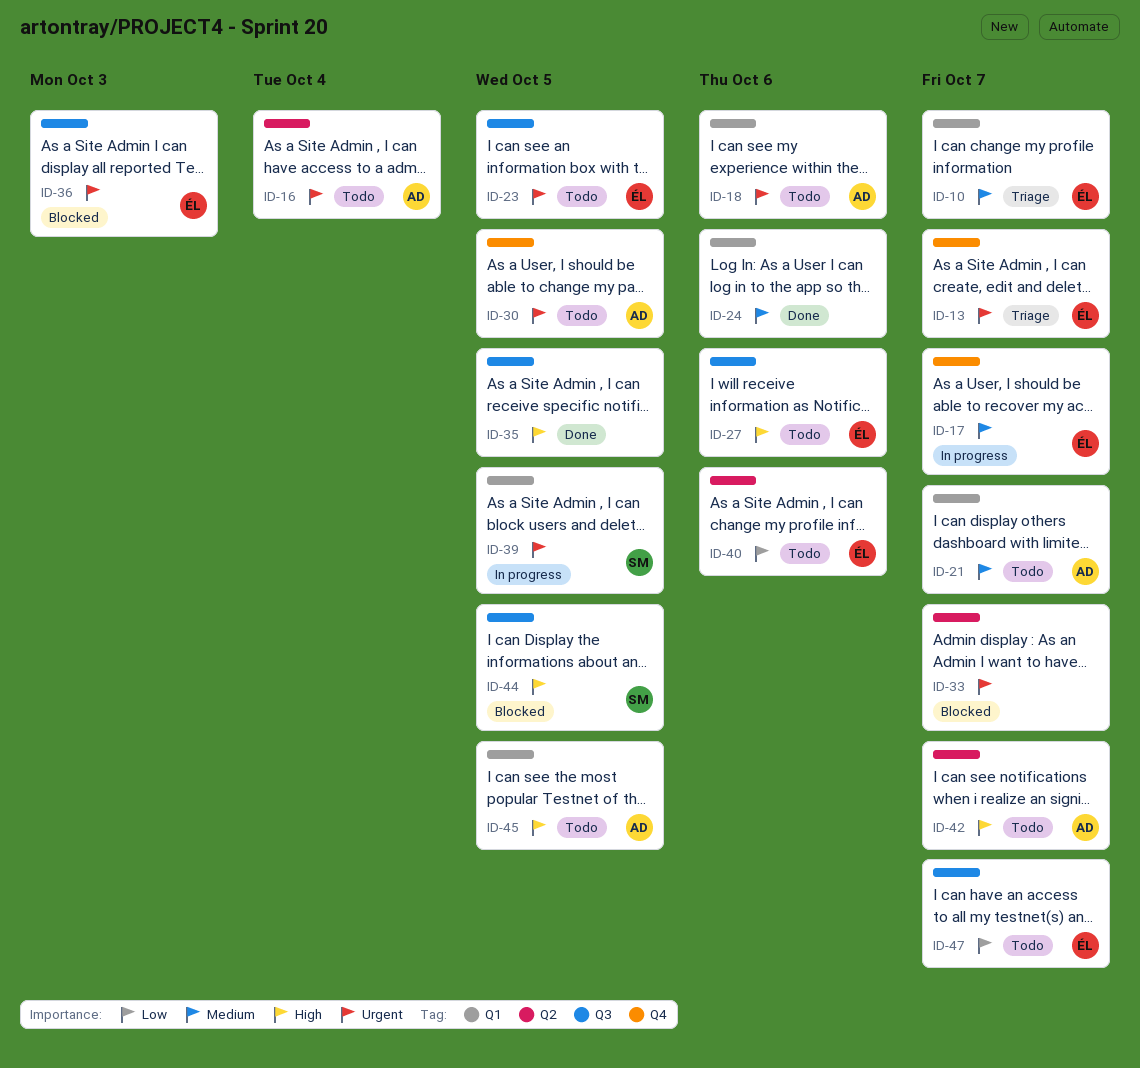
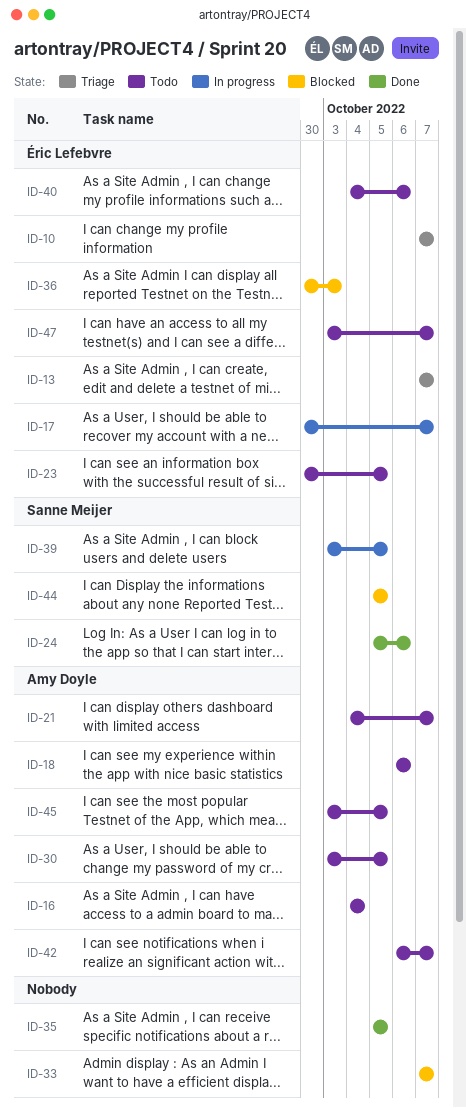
ID-24, owner: none -> Sanne Meijer
ID-27: present -> none

